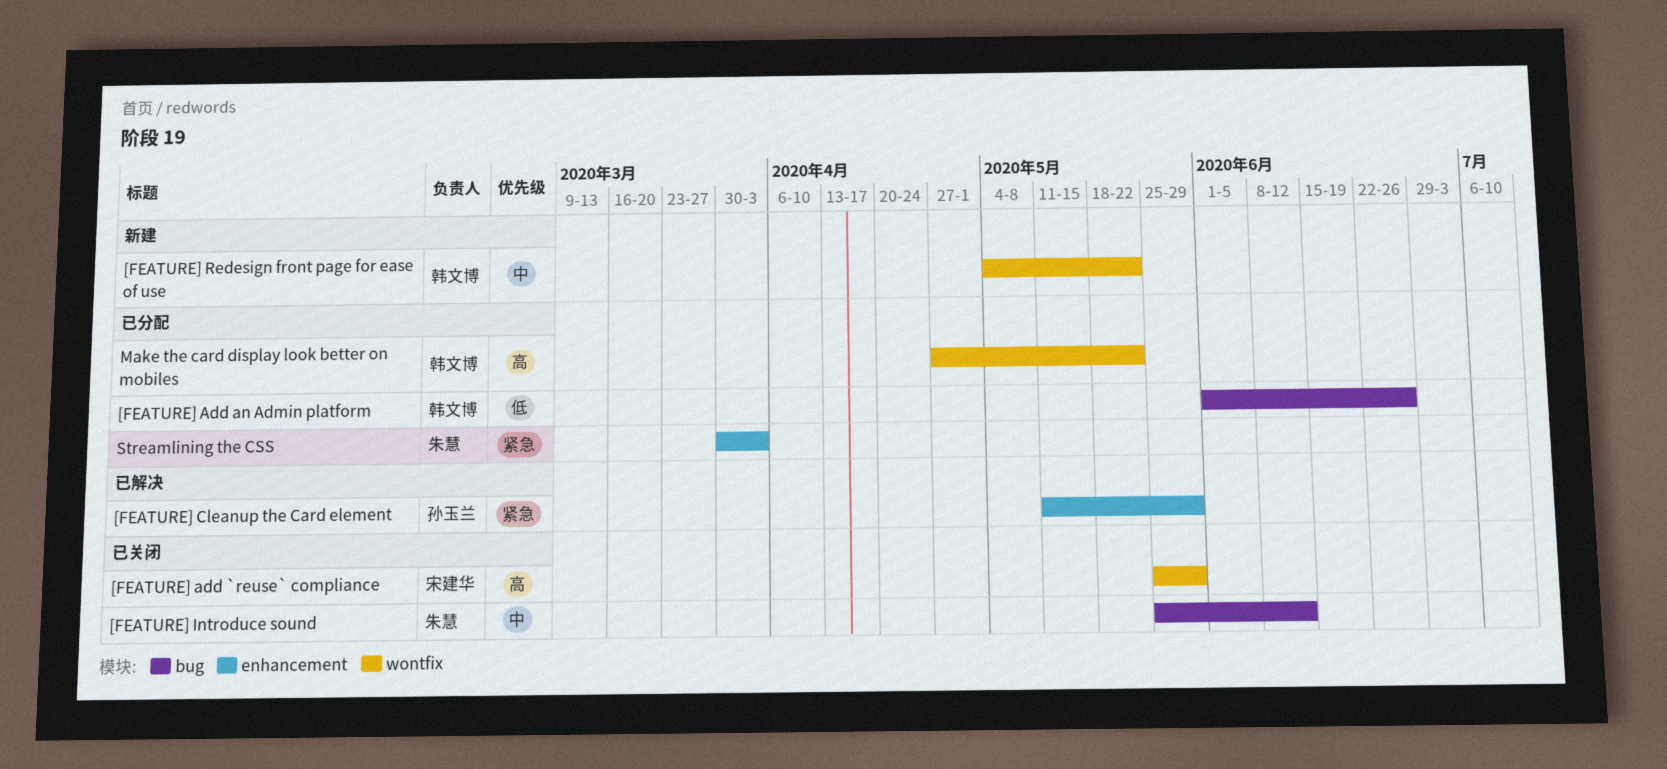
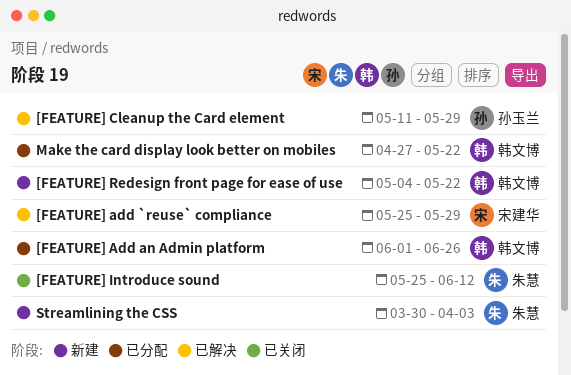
[FEATURE] add `reuse` compliance, status: 已关闭 -> 已解决
Streamlining the CSS, status: 已分配 -> 新建

